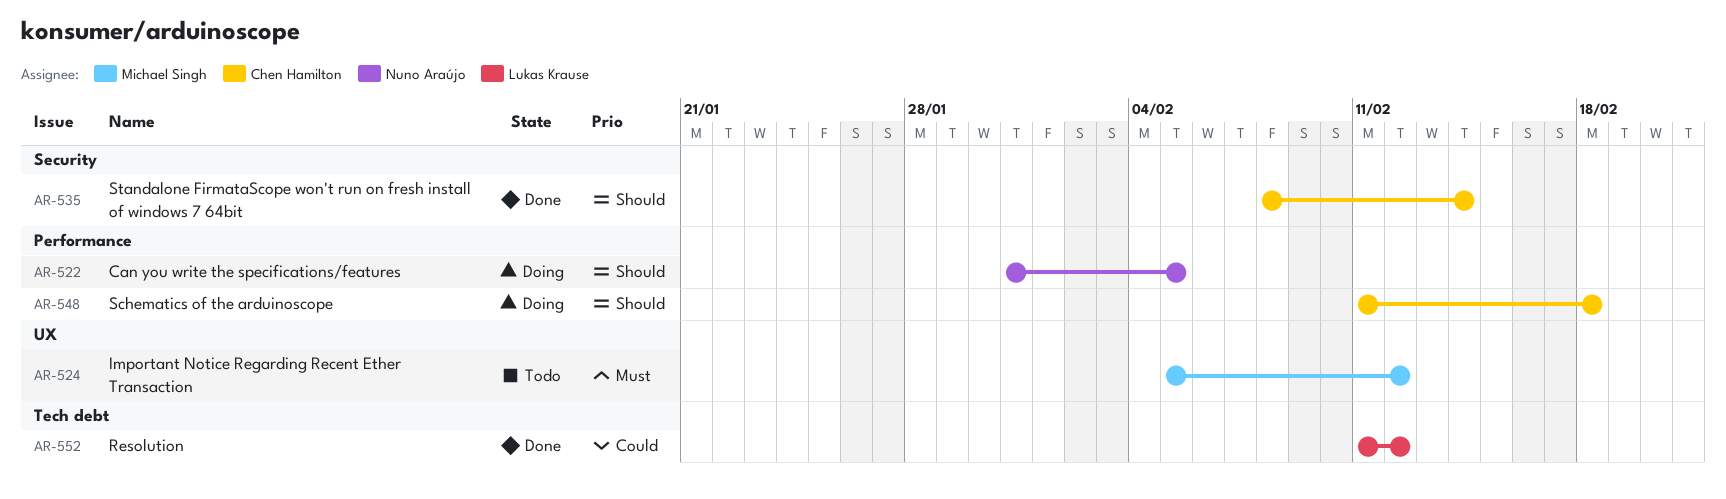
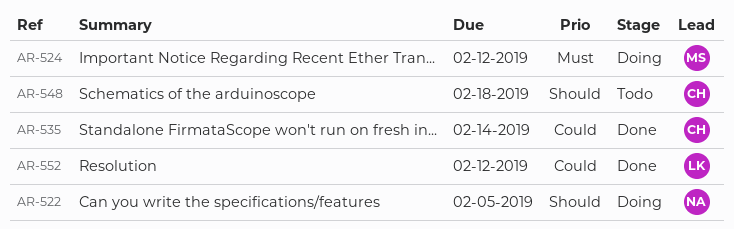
AR-524, status: Todo -> Doing
AR-535, priority: Should -> Could
AR-548, status: Doing -> Todo

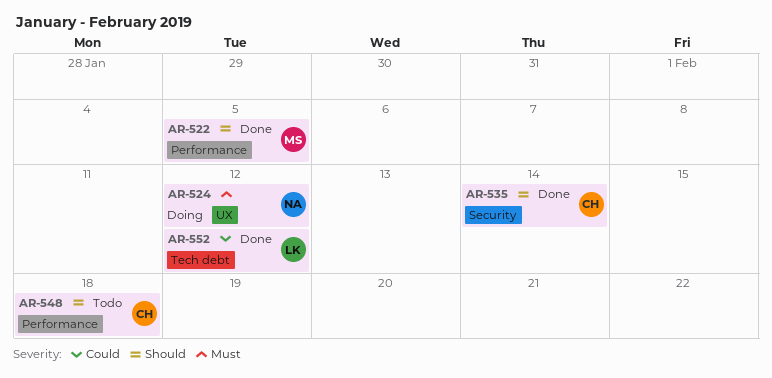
AR-522, status: Doing -> Done
AR-522, owner: NA -> MS
AR-524, owner: MS -> NA
AR-535, priority: Could -> Should

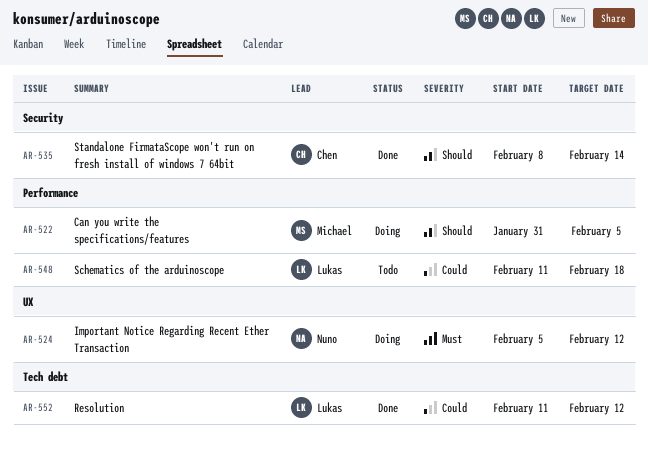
AR-522, status: Done -> Doing
AR-548, owner: Chen -> Lukas
AR-548, priority: Should -> Could

